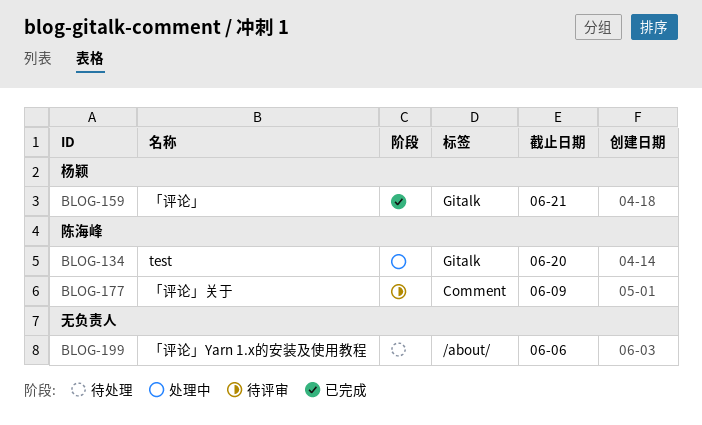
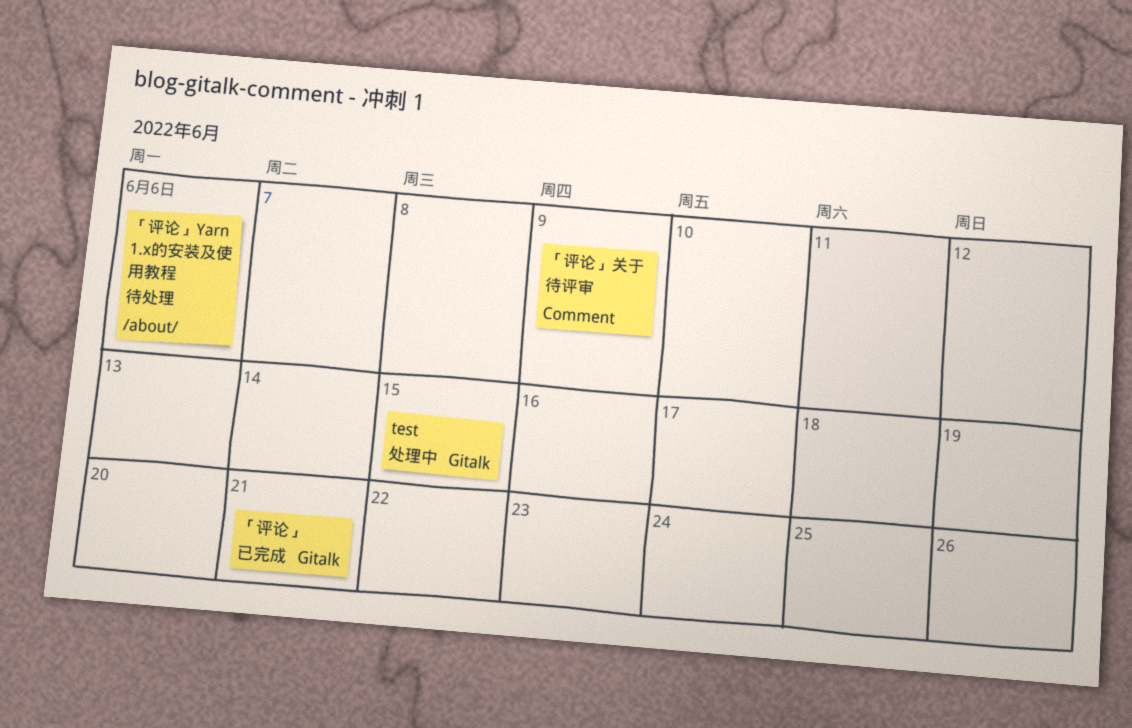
test, due: Jun 20 -> Jun 15

